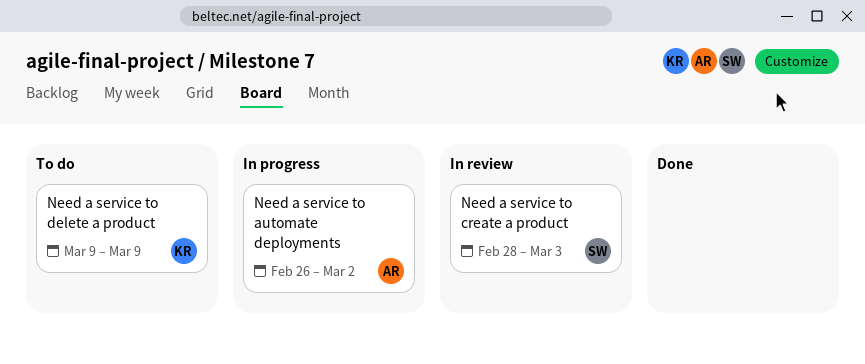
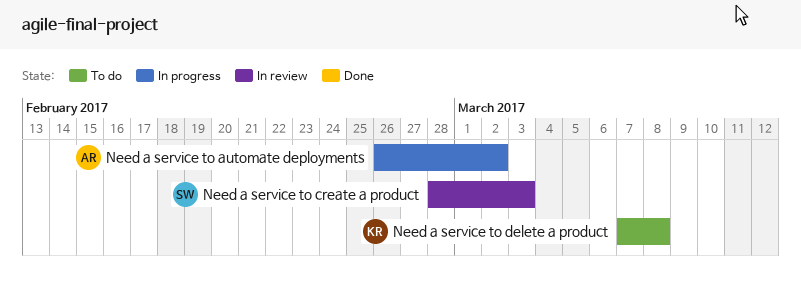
Need a service to delete a product, start: Mar 9 -> Mar 7
Need a service to delete a product, due: Mar 9 -> Mar 8

